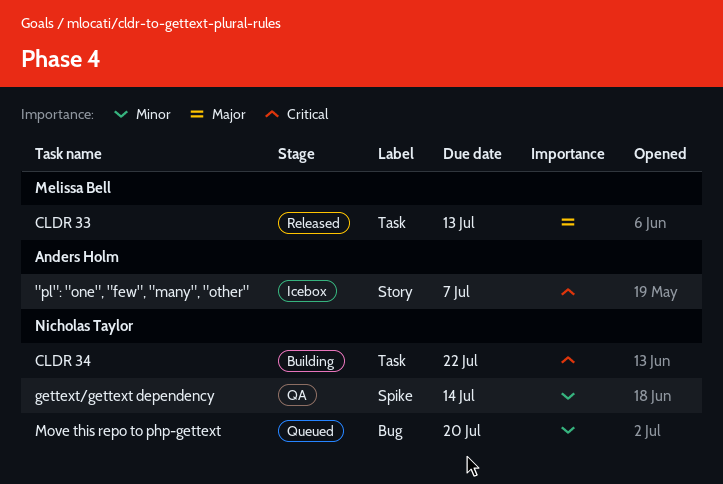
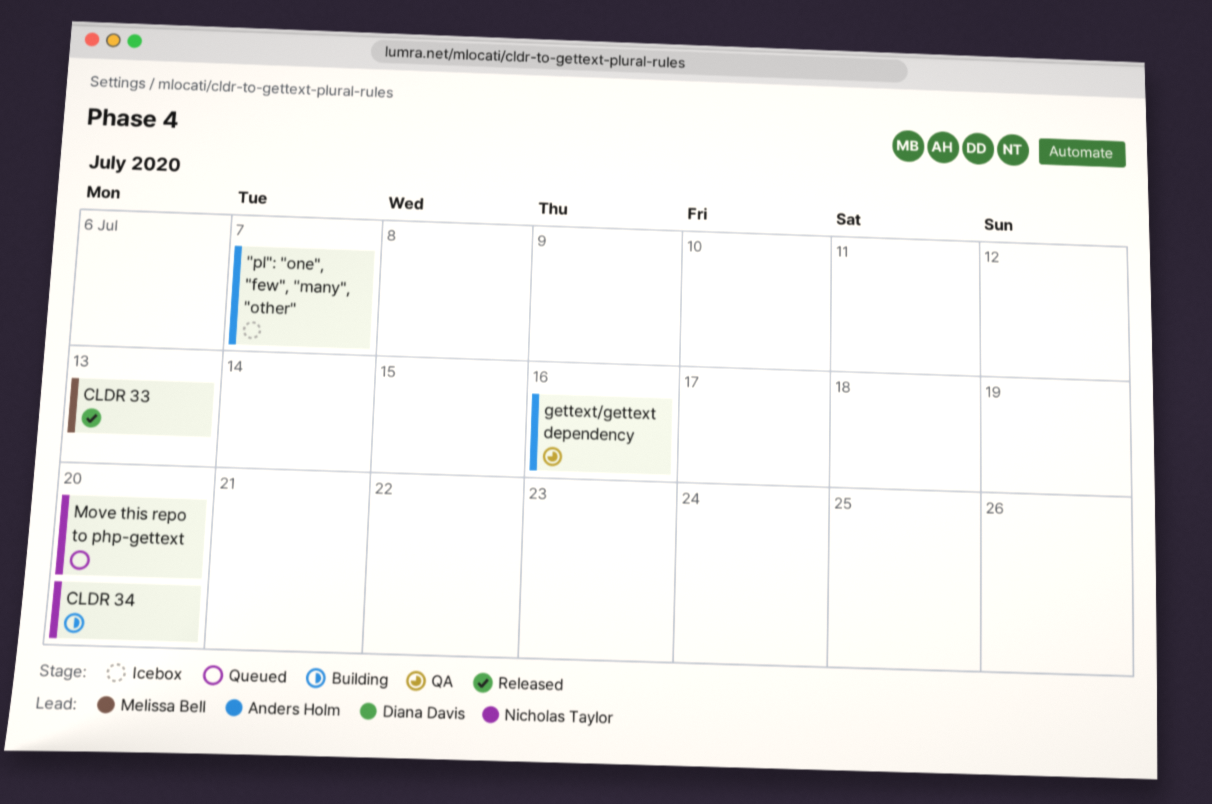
CLDR 34, due: Jul 22 -> Jul 20
gettext/gettext dependency, owner: Nicholas Taylor -> Anders Holm
gettext/gettext dependency, due: Jul 14 -> Jul 16

